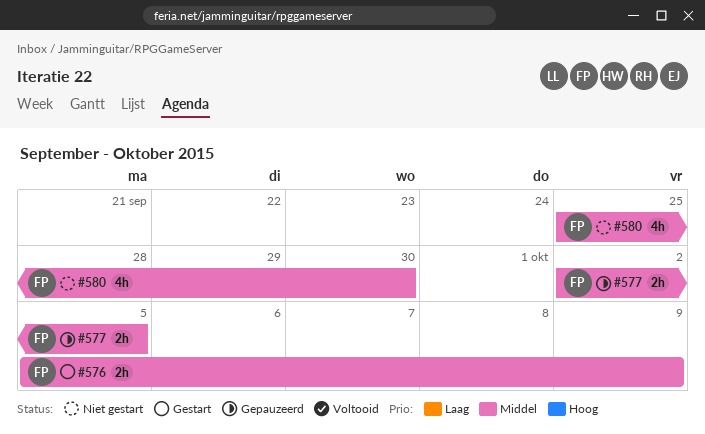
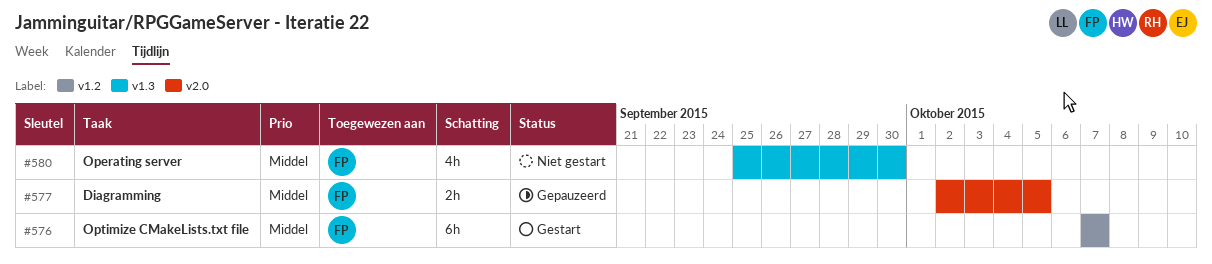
#576, estimate: 2h -> 6h
#576, start: Oct 5 -> Oct 7
#576, due: Oct 9 -> Oct 7

